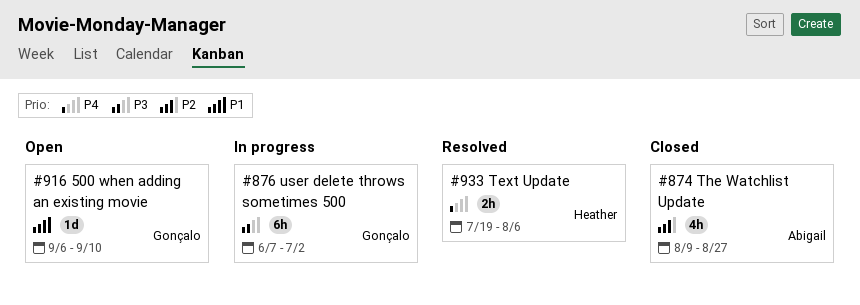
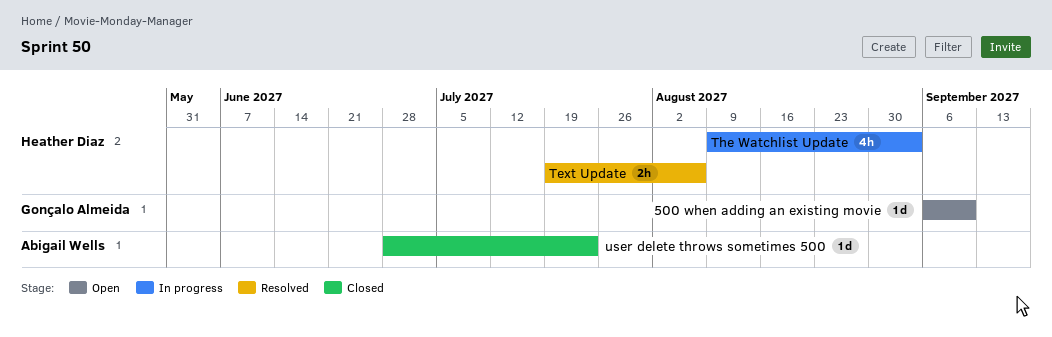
The Watchlist Update, status: Closed -> In progress
The Watchlist Update, owner: Abigail Wells -> Heather Diaz
The Watchlist Update, due: Aug 27 -> Sep 3
user delete throws sometimes 500, status: In progress -> Closed
user delete throws sometimes 500, owner: Gonçalo Almeida -> Abigail Wells
user delete throws sometimes 500, estimate: 6h -> 1d
user delete throws sometimes 500, start: Jun 7 -> Jun 28
user delete throws sometimes 500, due: Jul 2 -> Jul 23

